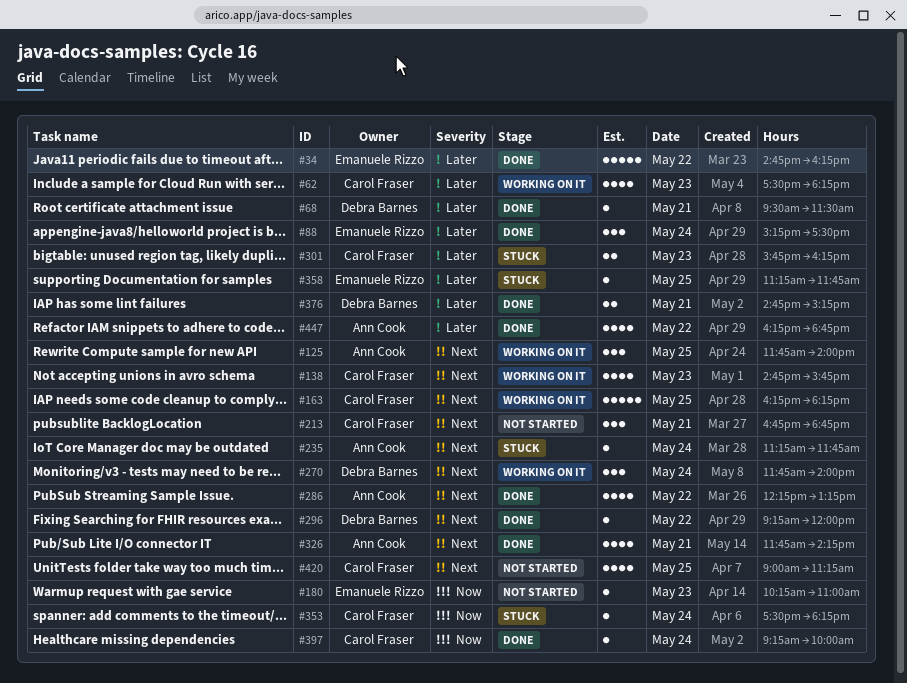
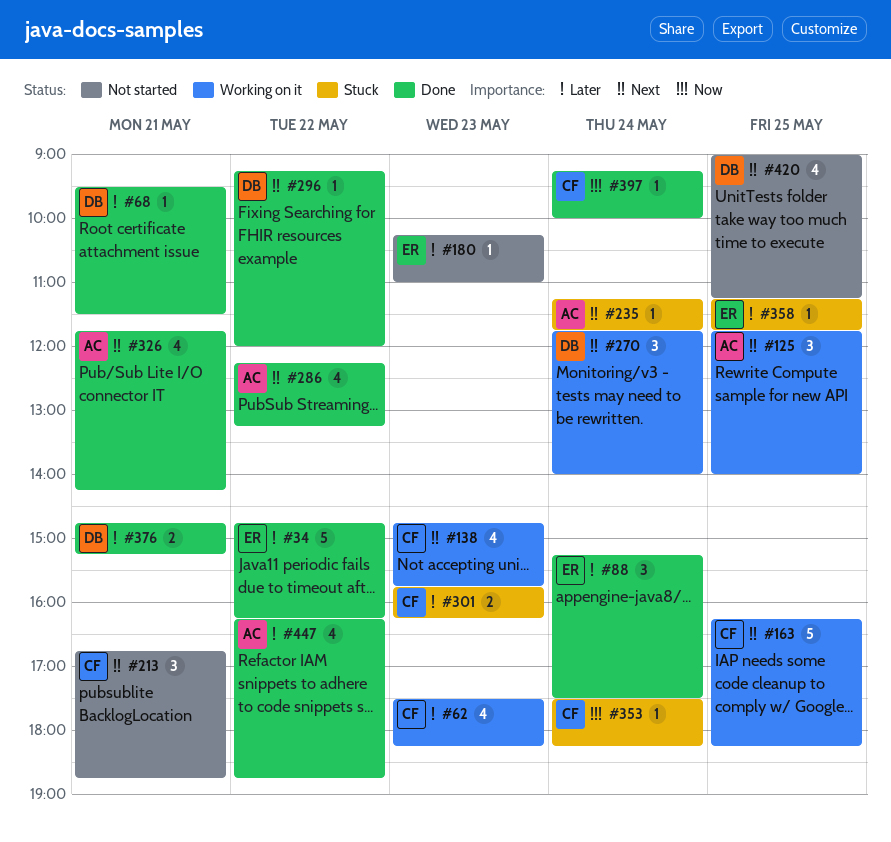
#180, priority: Now -> Later
#420, owner: Carol Fraser -> Debra Barnes

